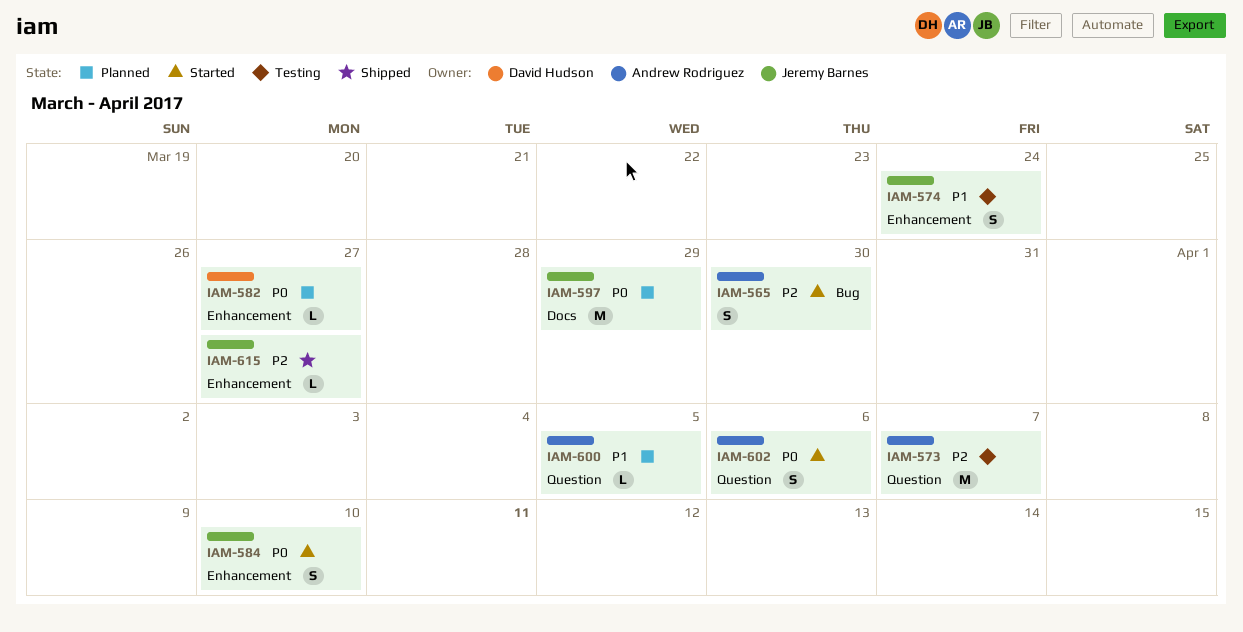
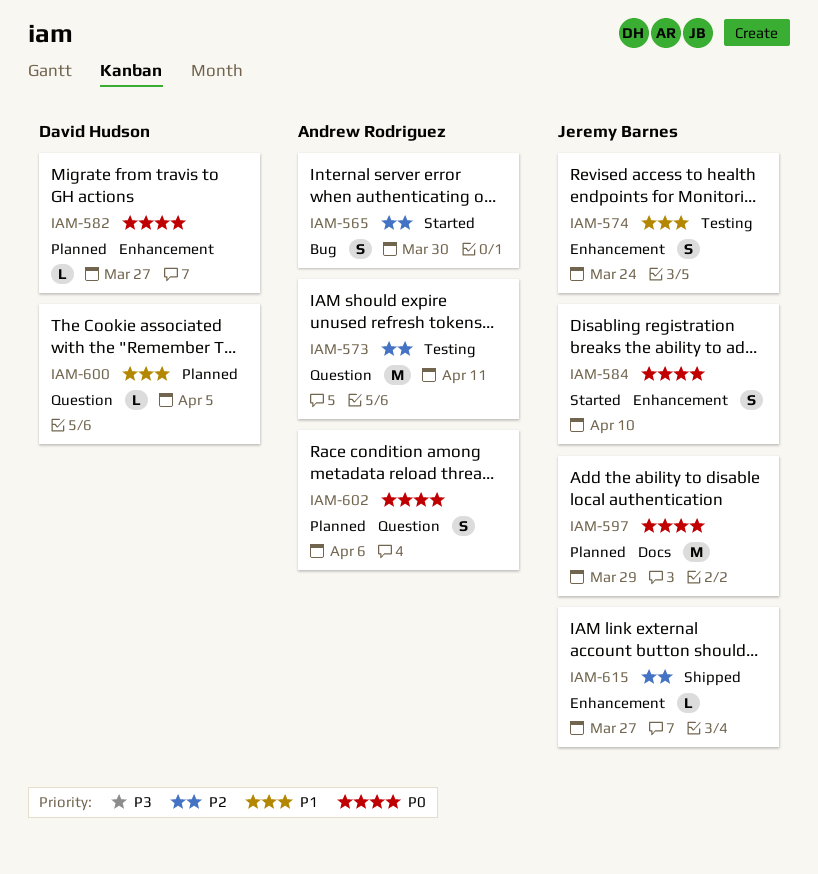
IAM-573, due: Apr 7 -> Apr 11
IAM-600, owner: Andrew Rodriguez -> David Hudson
IAM-602, status: Started -> Planned

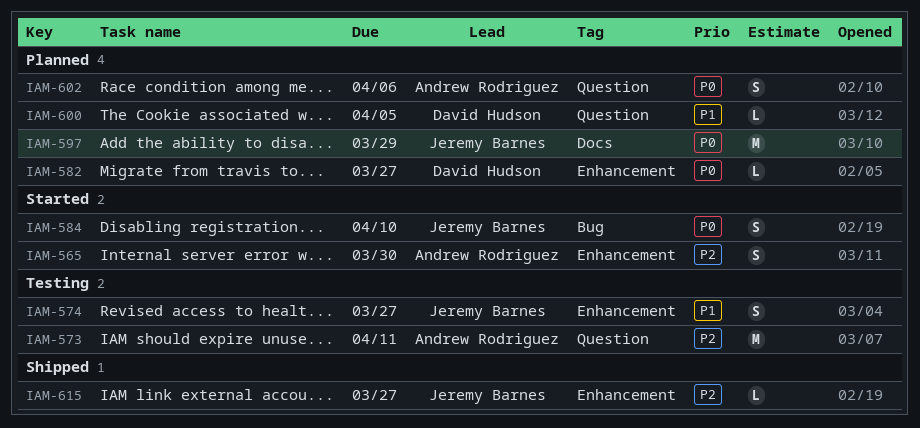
IAM-565, label: Bug -> Enhancement
IAM-574, due: Mar 24 -> Mar 27
IAM-584, label: Enhancement -> Bug

